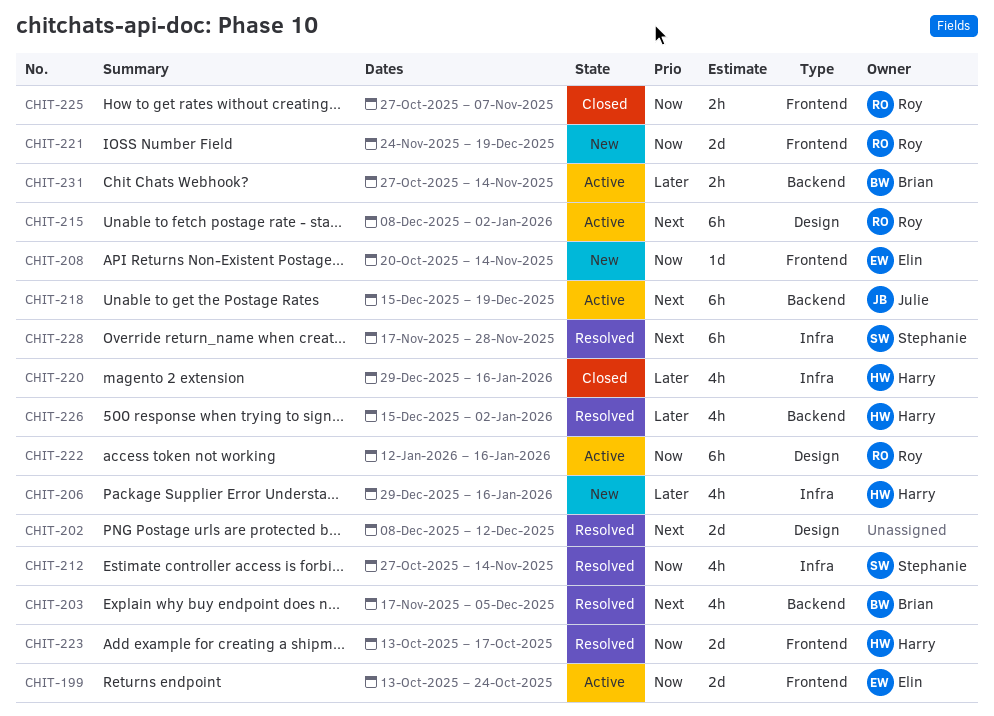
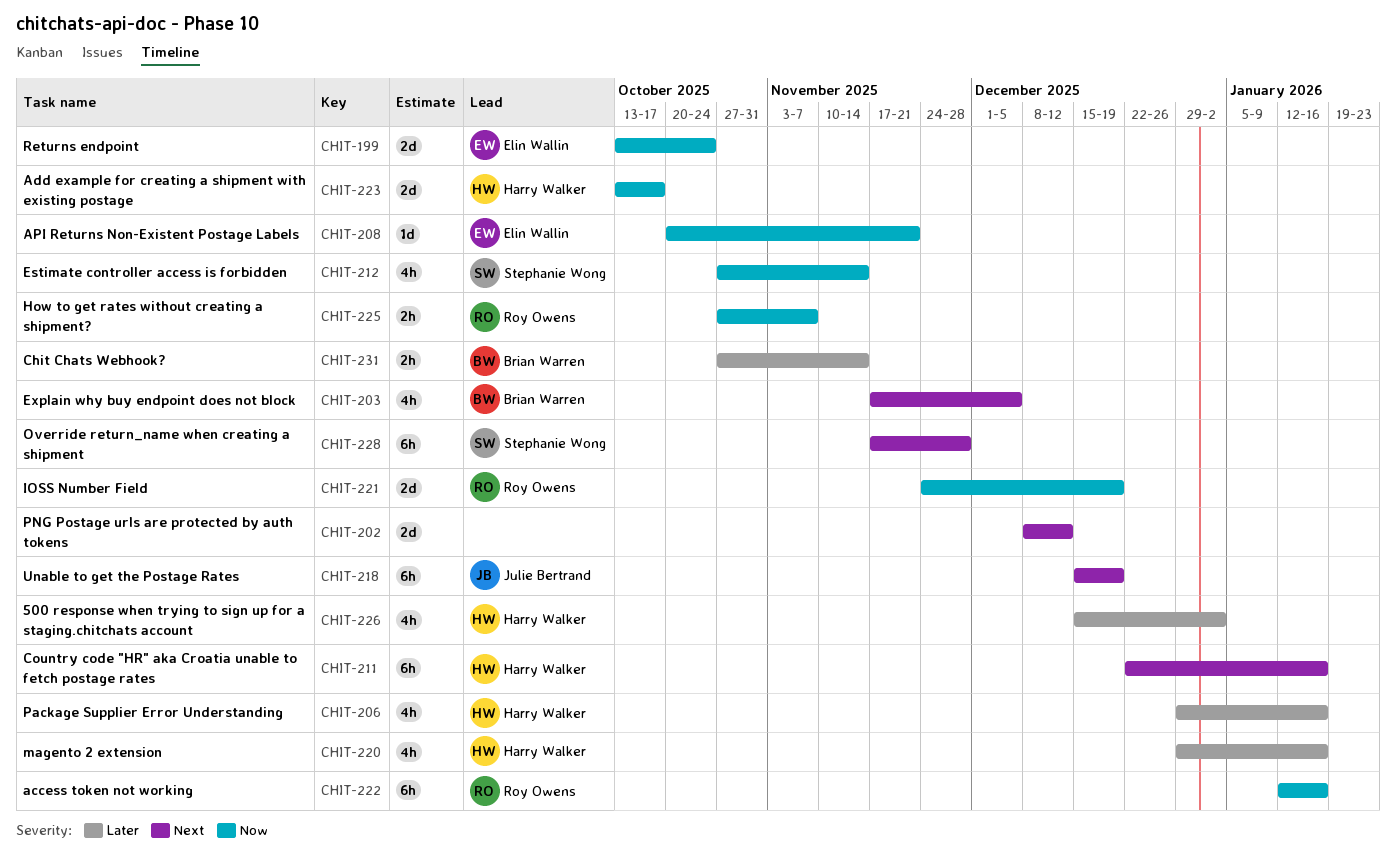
CHIT-208, due: Nov 14 -> Nov 21
CHIT-211: none -> present
CHIT-215: present -> none

